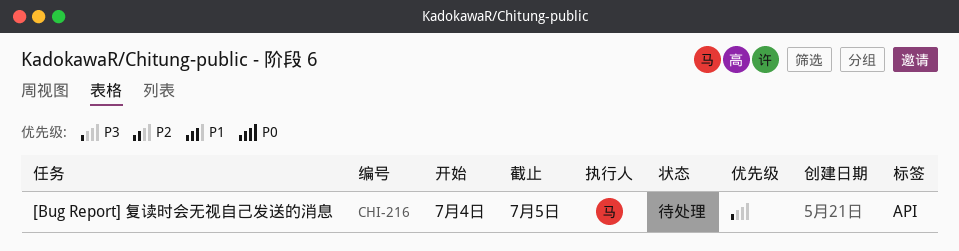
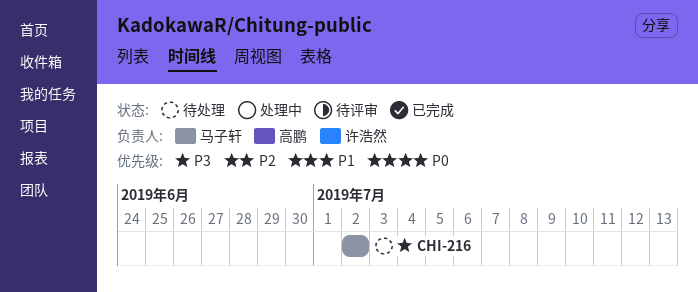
CHI-216, start: Jul 4 -> Jul 2
CHI-216, due: Jul 5 -> Jul 2

